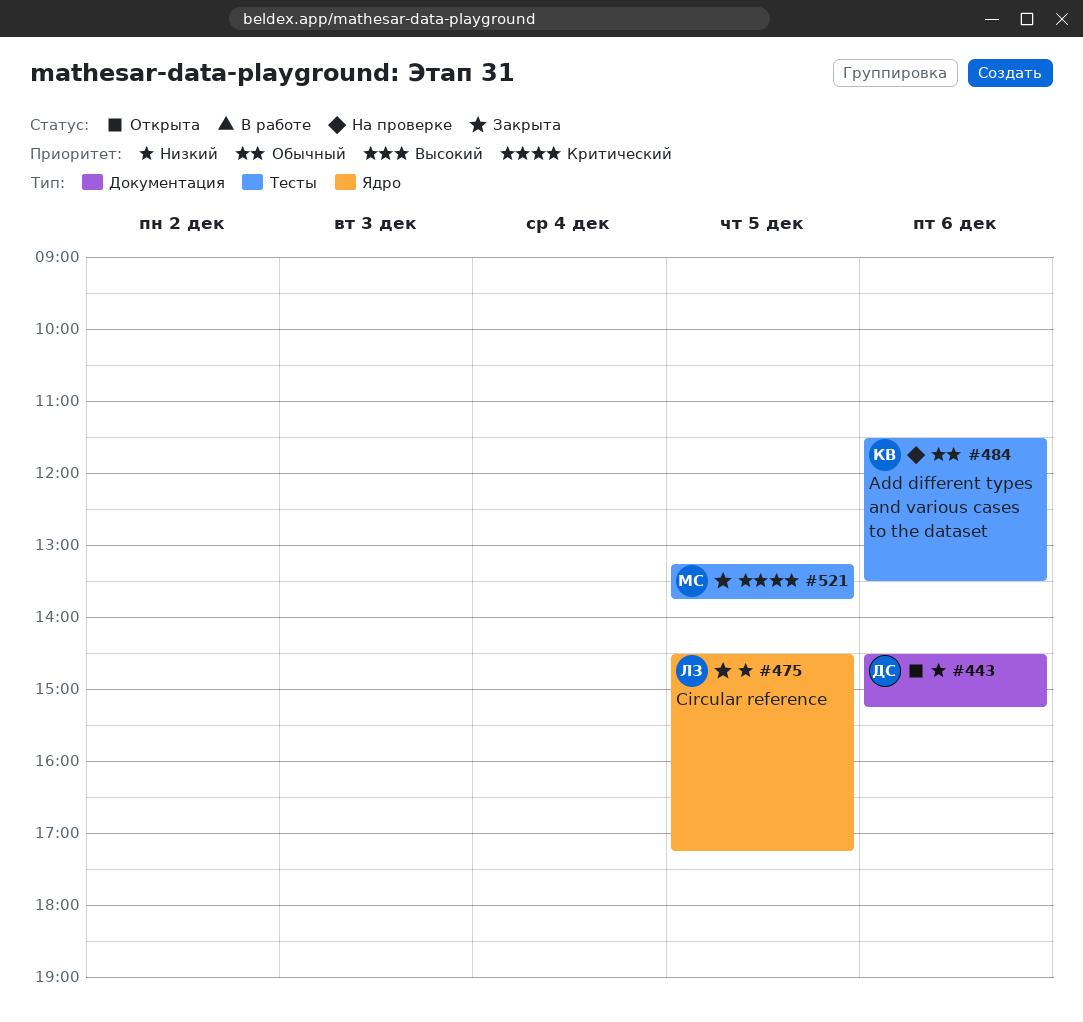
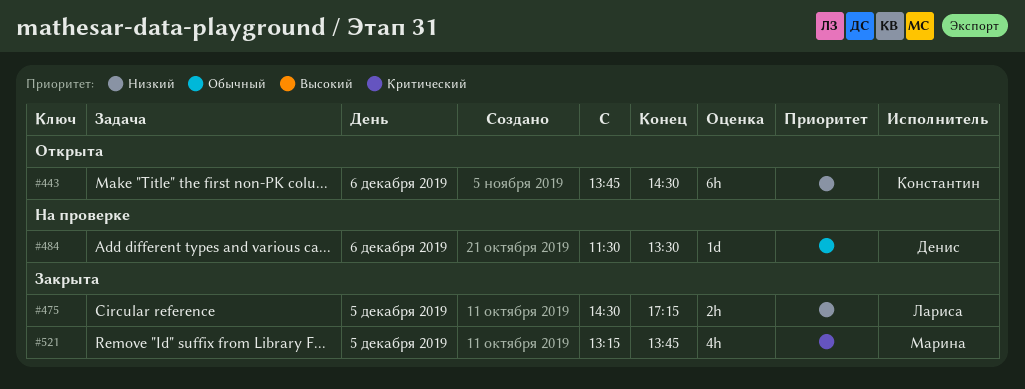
#443, owner: Денис -> Константин
#443, begins: 14:30 -> 13:45
#443, ends: 15:15 -> 14:30
#484, owner: Константин -> Денис

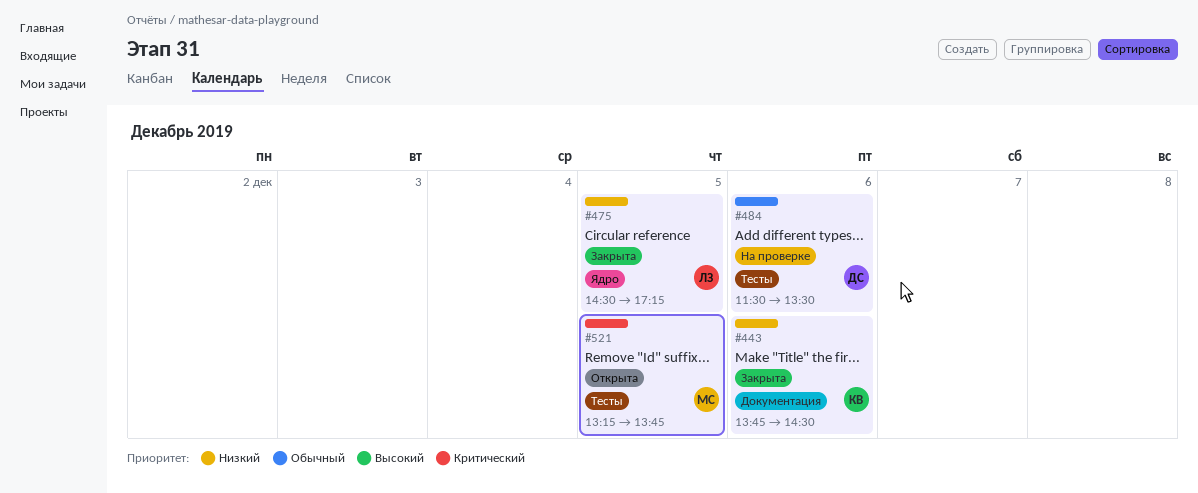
#443, status: Открыта -> Закрыта
#521, status: Закрыта -> Открыта

